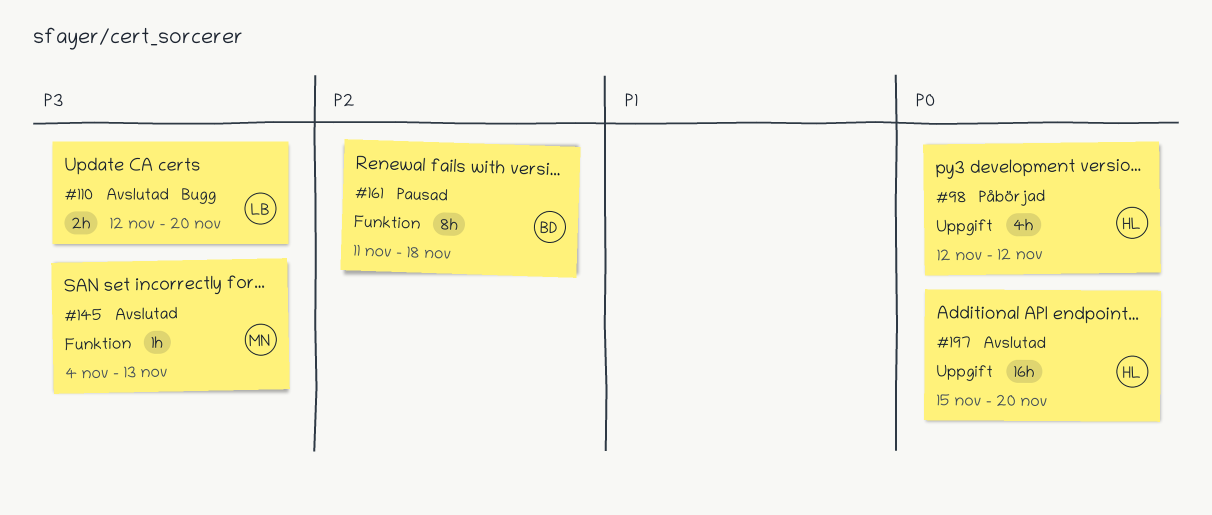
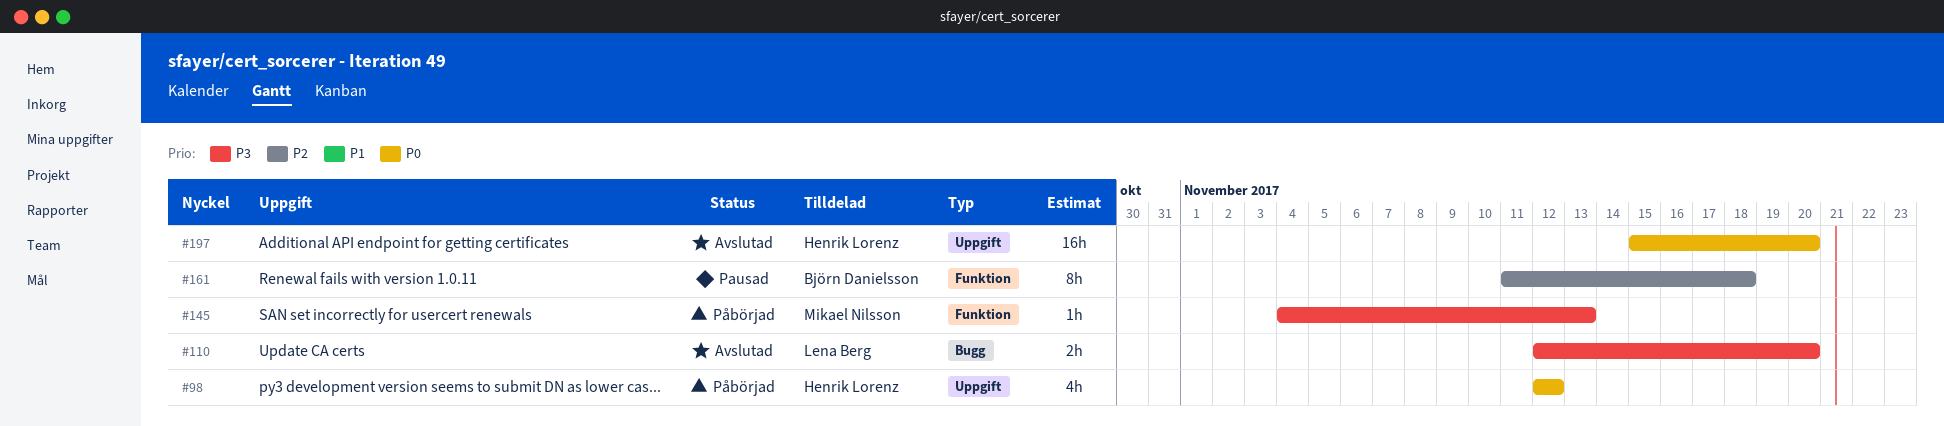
#145, status: Avslutad -> Påbörjad

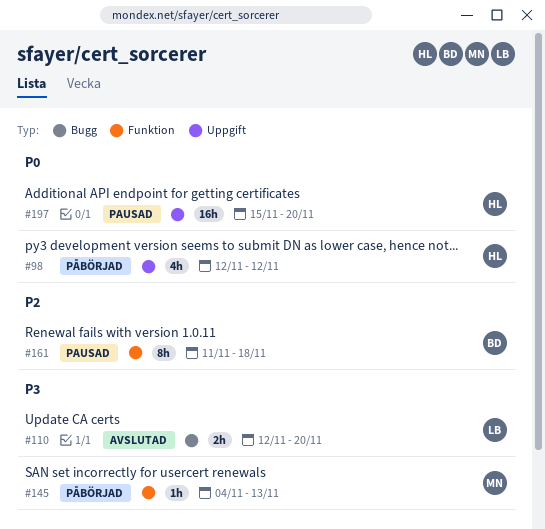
#197, status: Avslutad -> Pausad

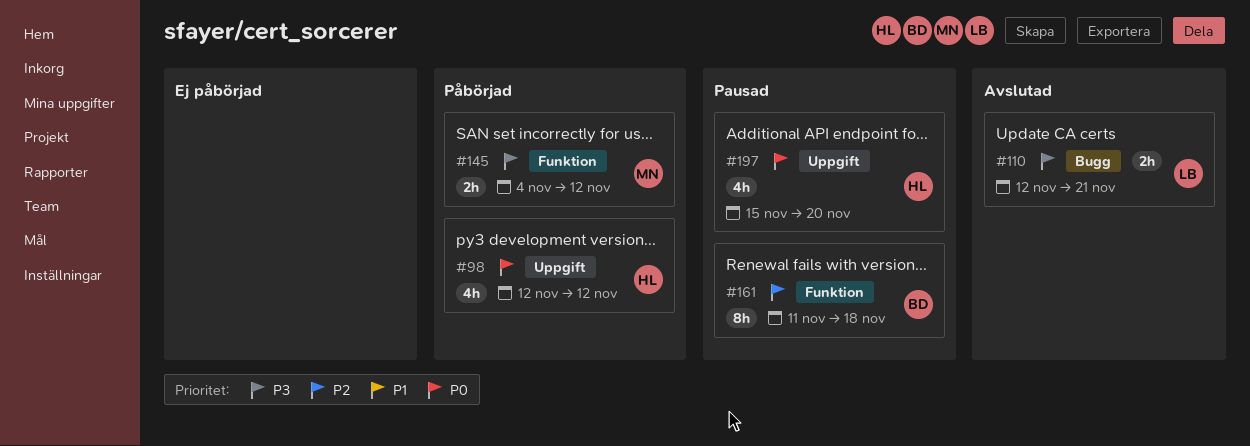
#110, due: Nov 20 -> Nov 21
#145, estimate: 1h -> 2h
#145, due: Nov 13 -> Nov 12
#197, estimate: 16h -> 4h

